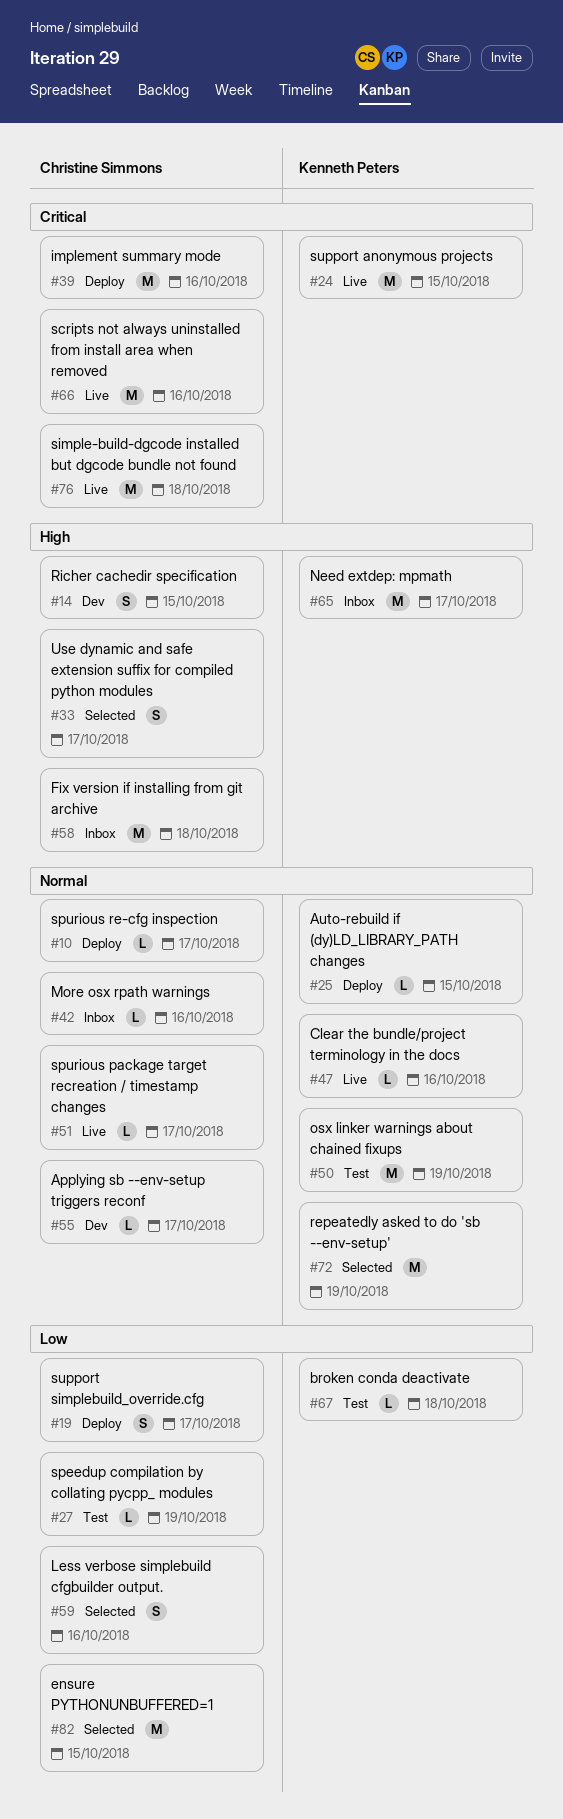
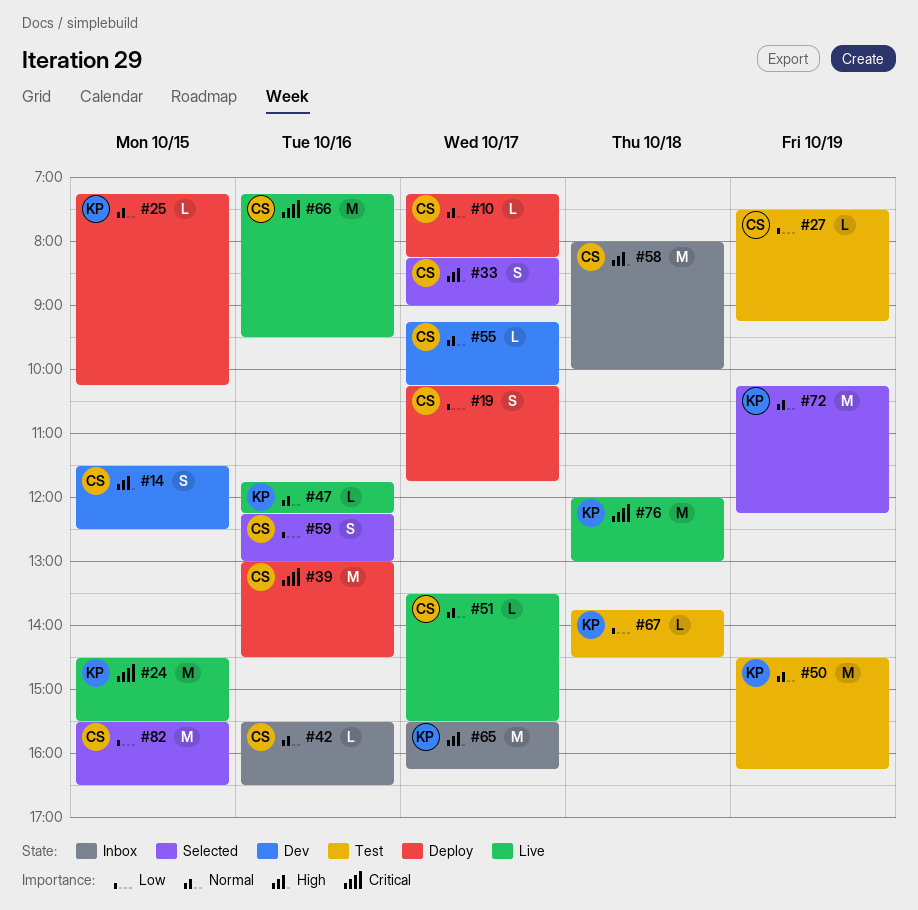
#76, owner: Christine Simmons -> Kenneth Peters

